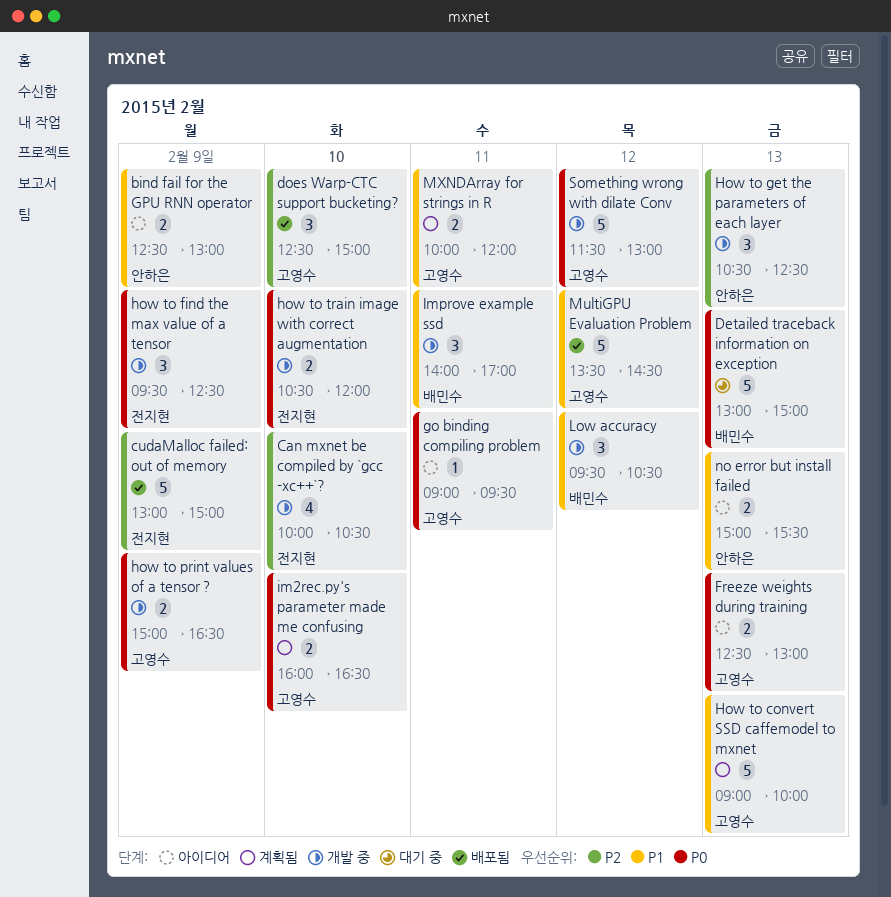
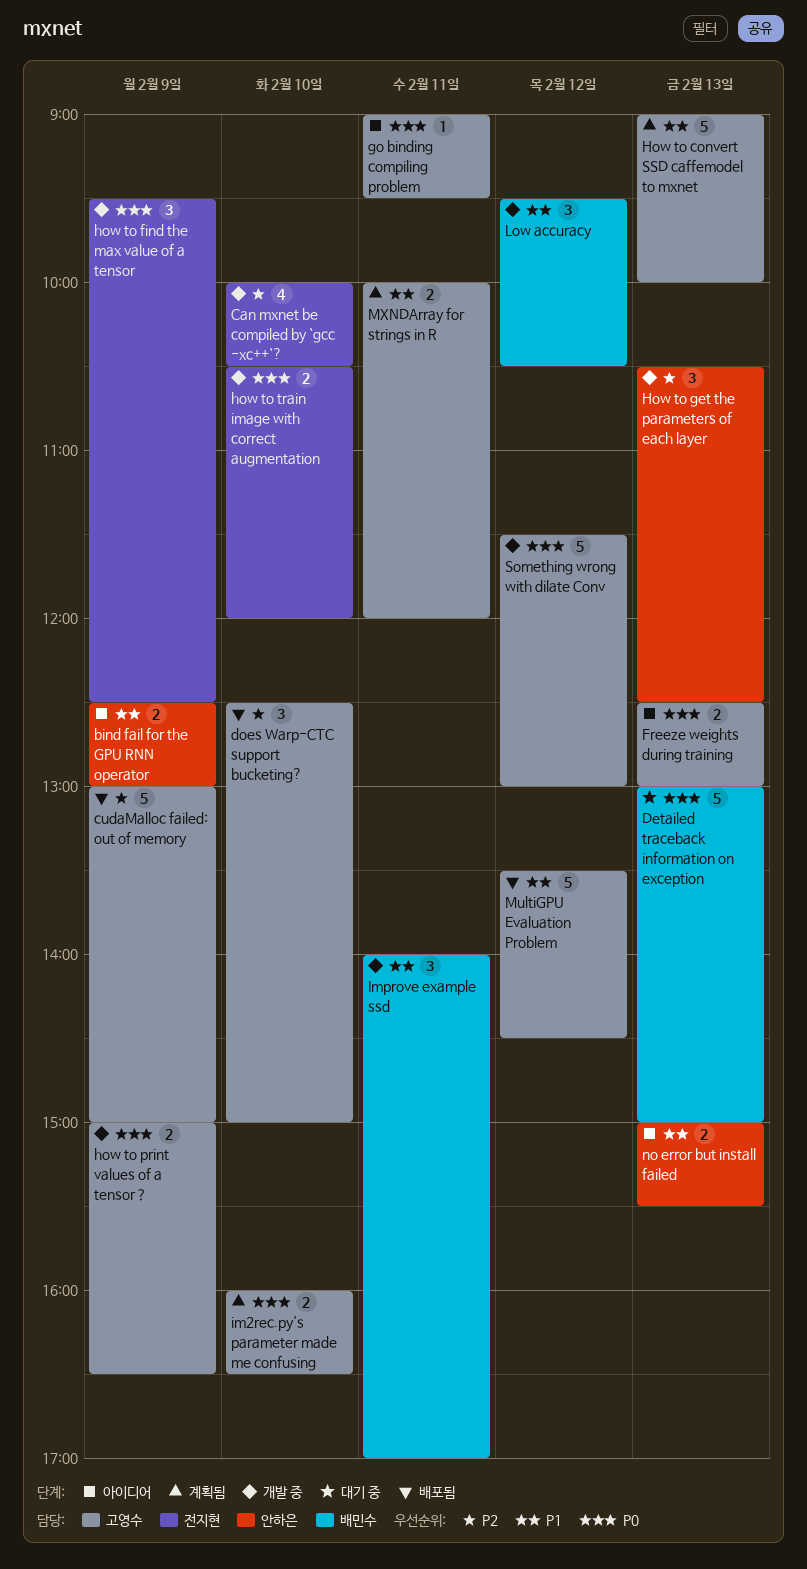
cudaMalloc failed: out of memory, owner: 전지현 -> 고영수

